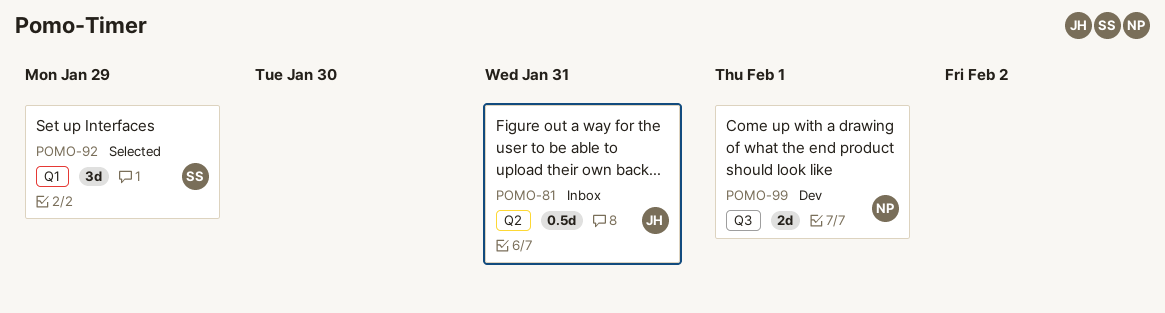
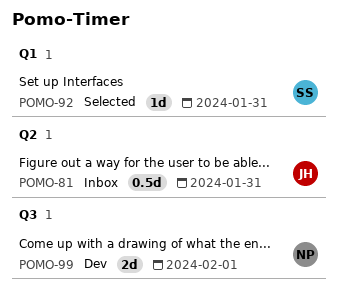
POMO-92, estimate: 3d -> 1d
POMO-92, due: Jan 29 -> Jan 31

